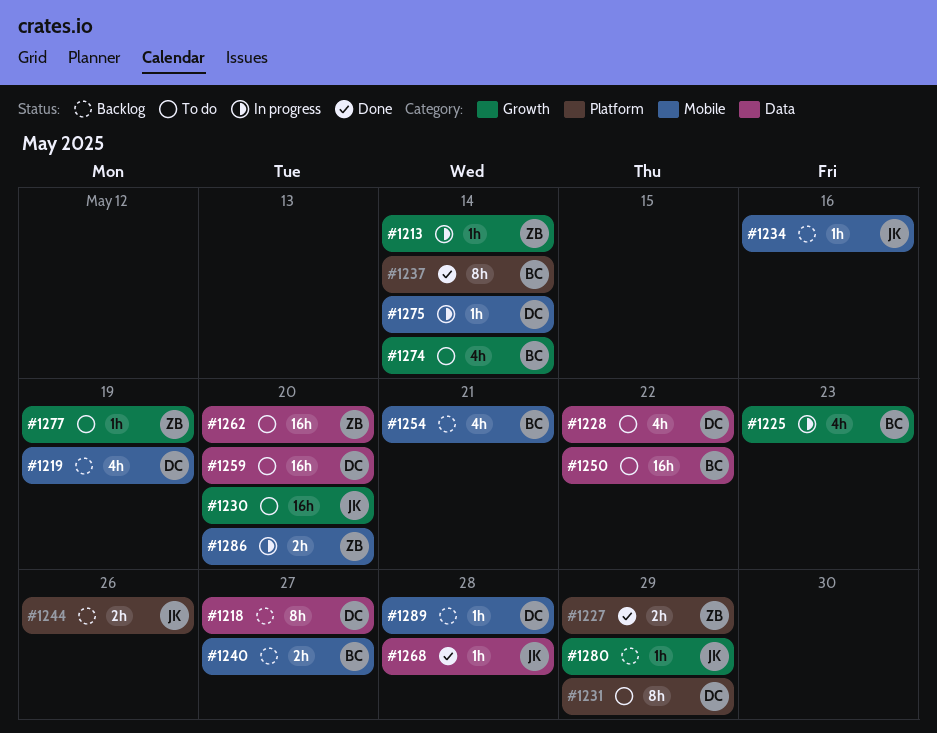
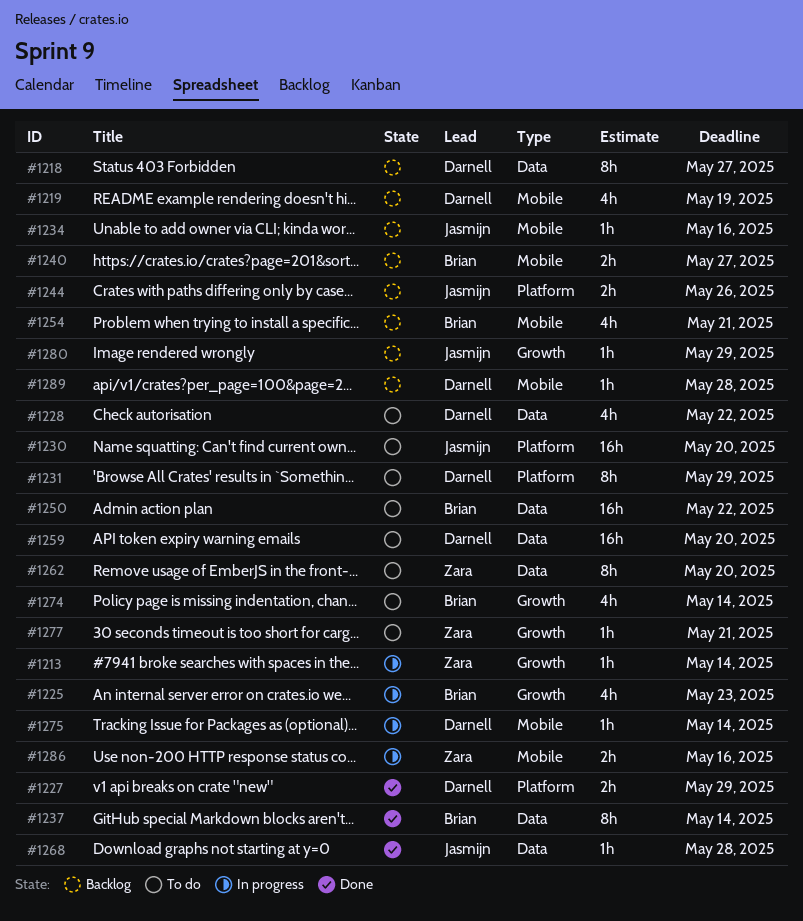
#1227, owner: Zara -> Darnell
#1230, label: Growth -> Platform
#1237, label: Platform -> Data
#1262, estimate: 16h -> 8h
#1277, due: May 19 -> May 21
#1286, due: May 20 -> May 16

